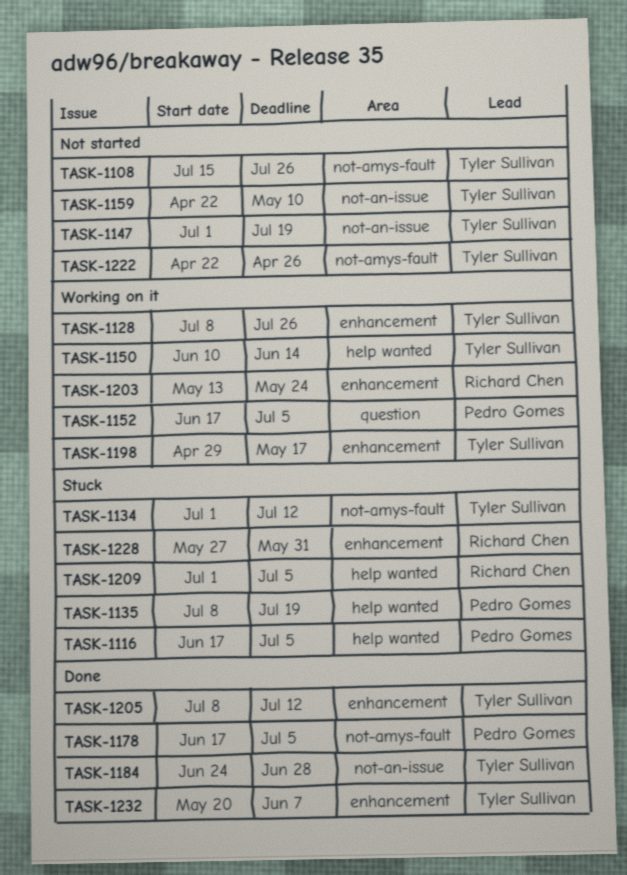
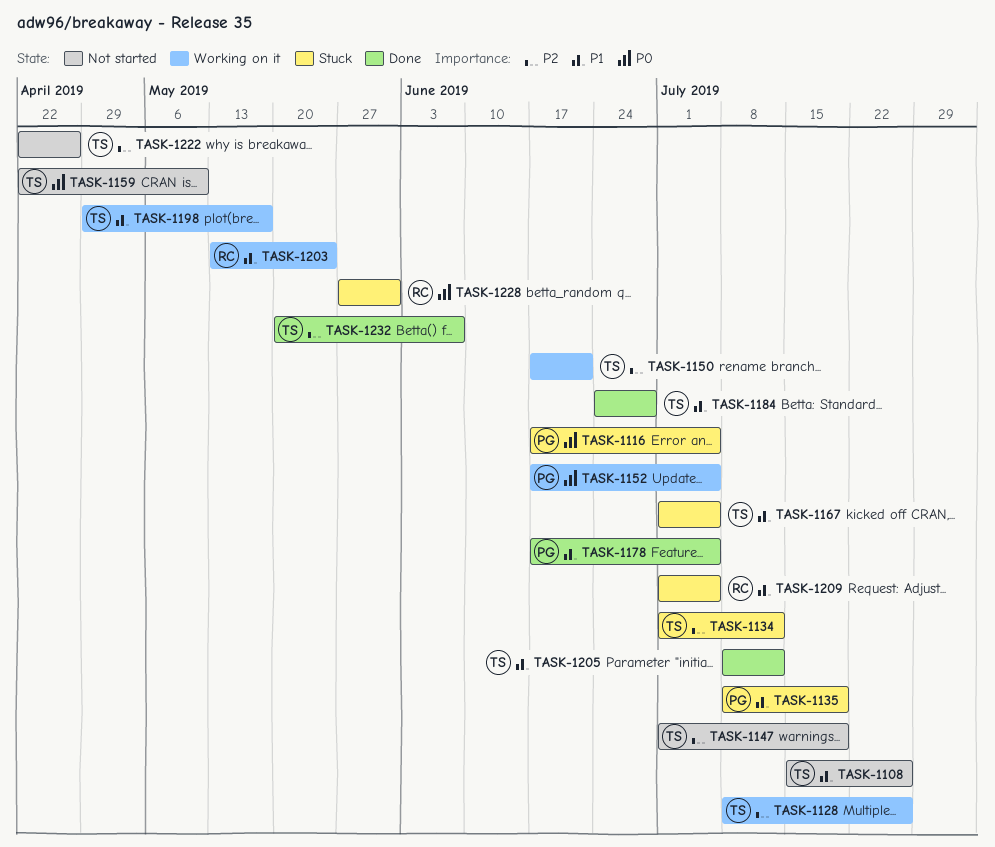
TASK-1150, start: Jun 10 -> Jun 17
TASK-1150, due: Jun 14 -> Jun 21
TASK-1167: none -> present

